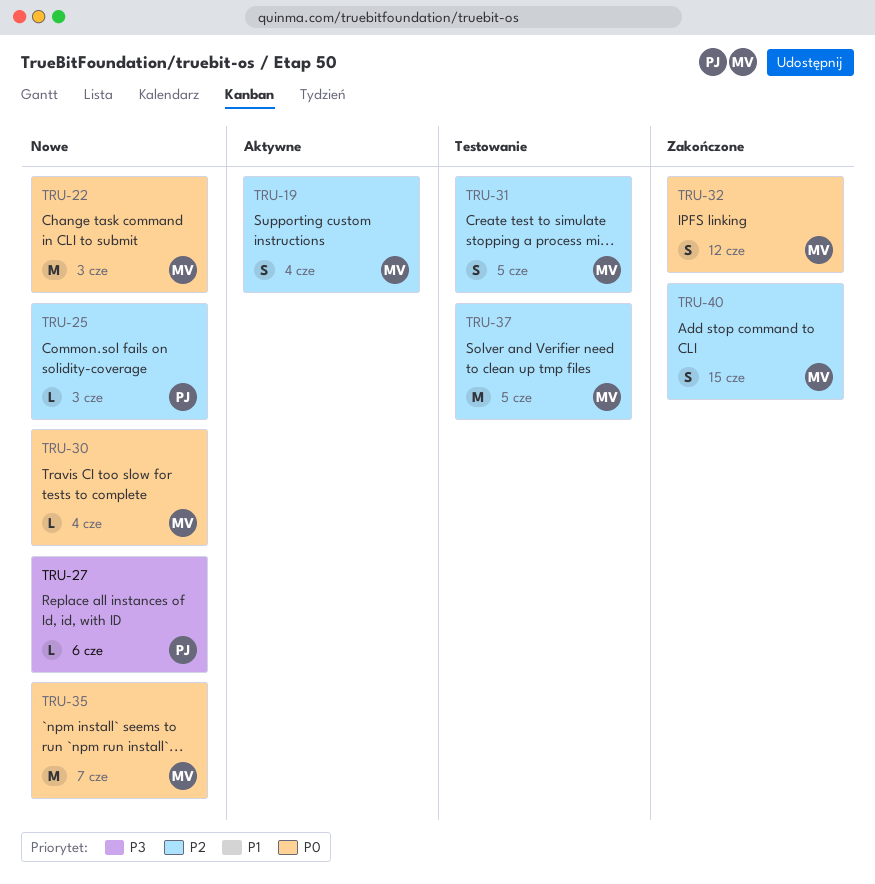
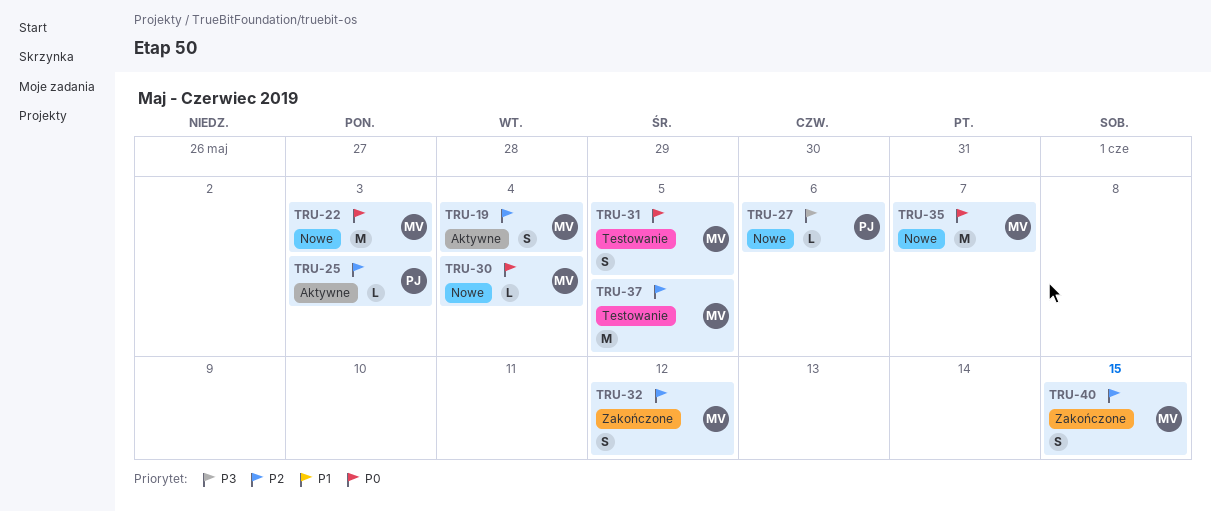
TRU-25, status: Nowe -> Aktywne
TRU-31, priority: P2 -> P0
TRU-32, priority: P0 -> P2

